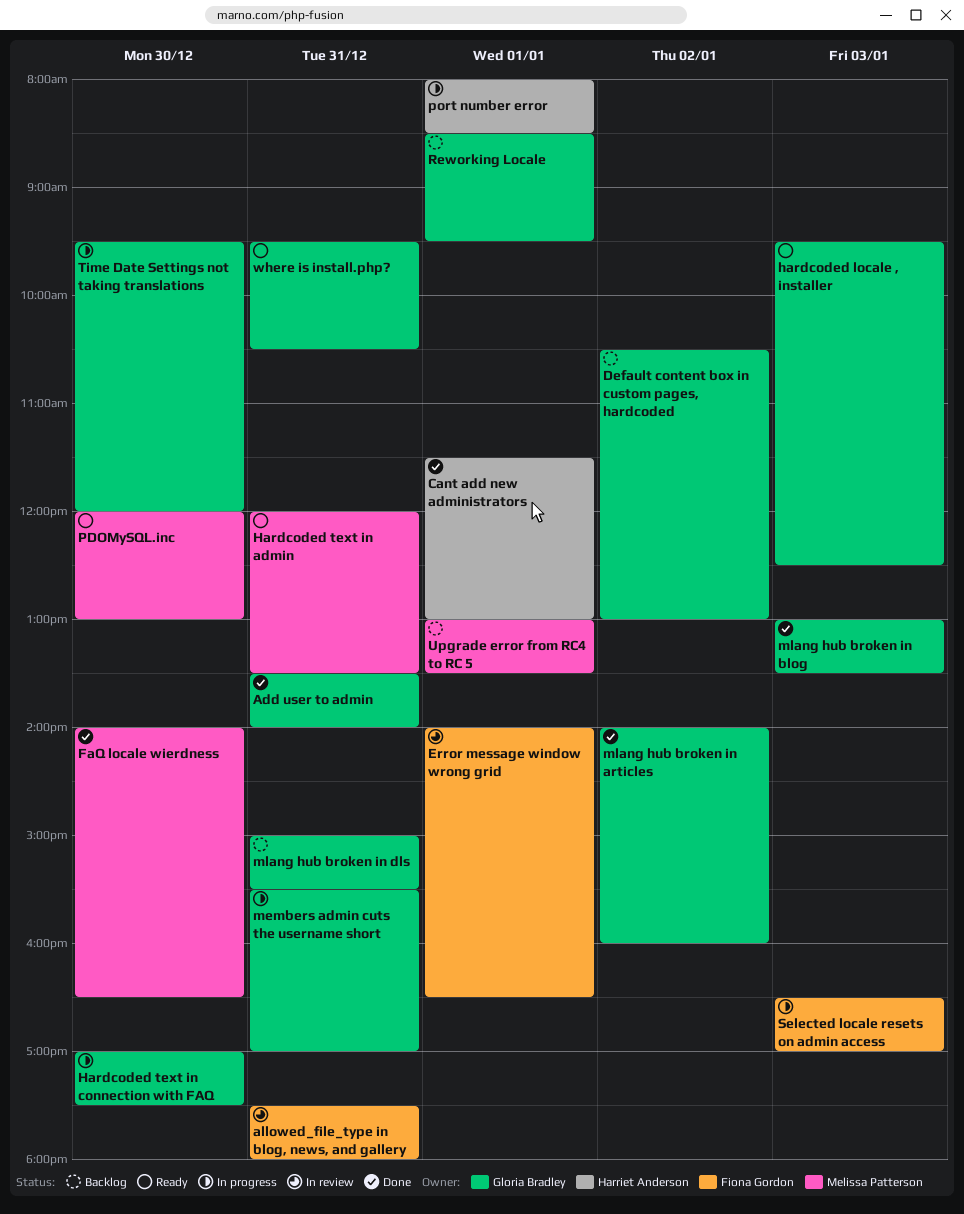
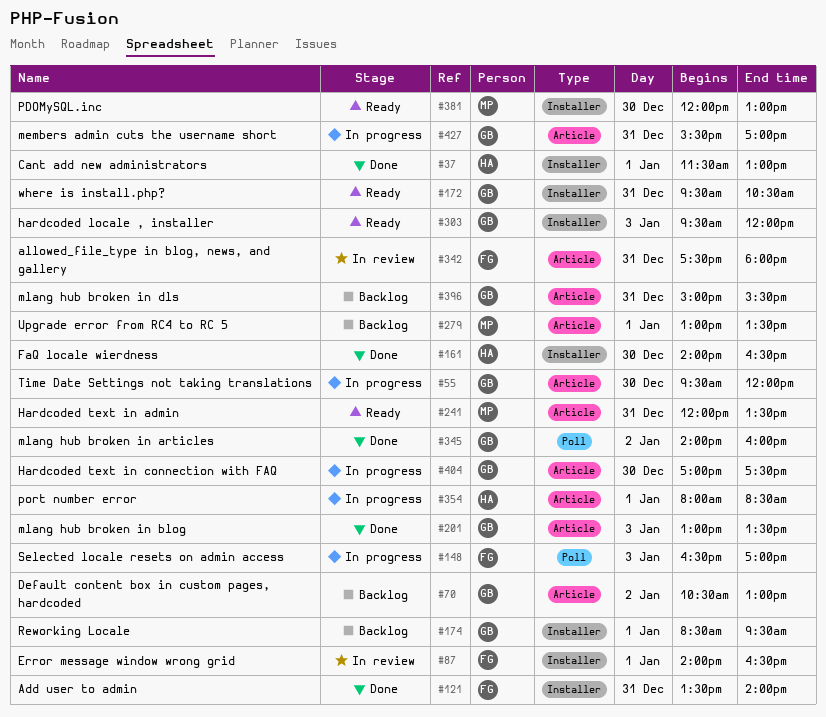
Add user to admin, owner: Gloria Bradley -> Fiona Gordon
FaQ locale wierdness, owner: Melissa Patterson -> Harriet Anderson
hardcoded locale , installer, ends: 12:30 -> 12:00

